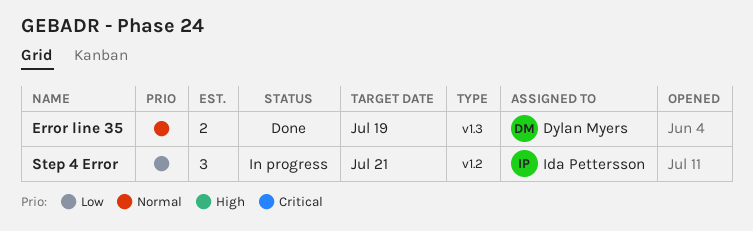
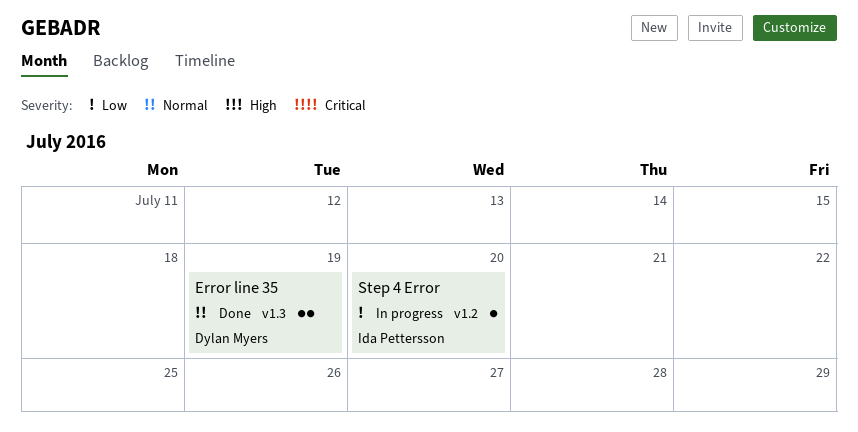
Step 4 Error, estimate: 3 -> 1
Step 4 Error, due: Jul 21 -> Jul 20

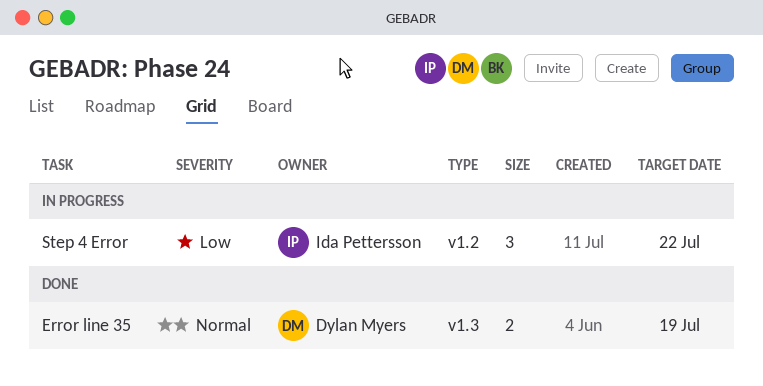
Step 4 Error, estimate: 1 -> 3
Step 4 Error, due: Jul 20 -> Jul 22

